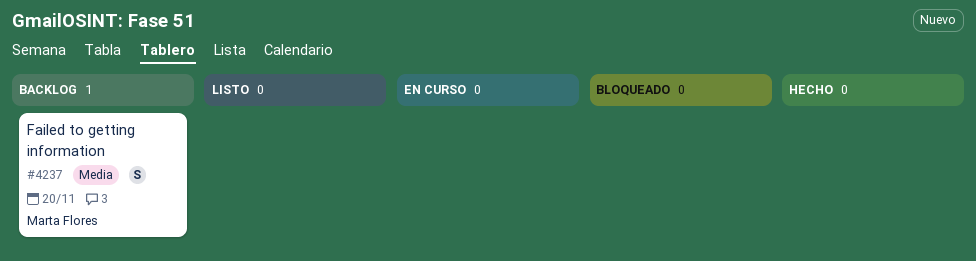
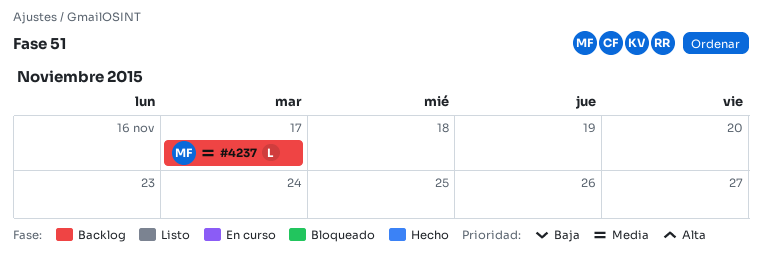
#4237, estimate: S -> L
#4237, due: Nov 20 -> Nov 17

